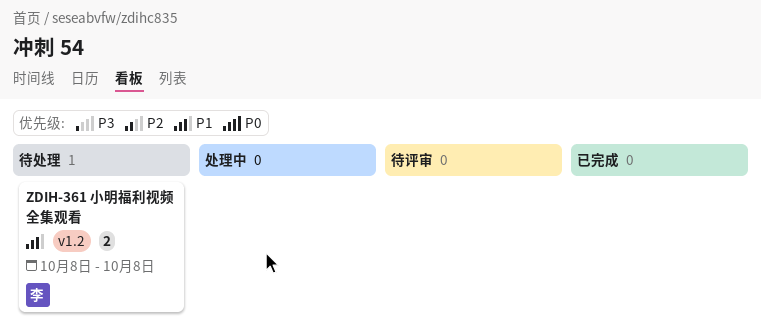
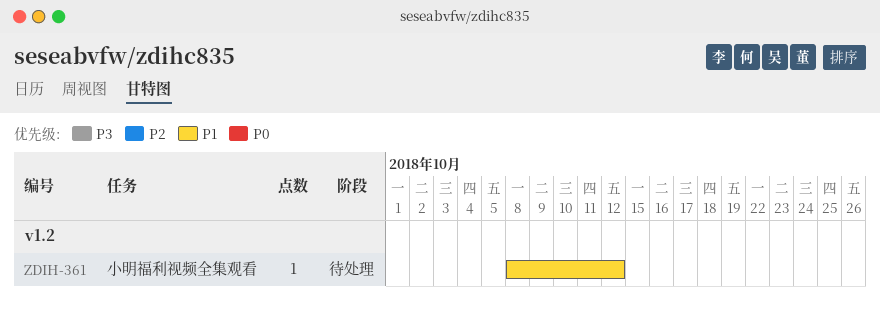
ZDIH-361, estimate: 2 -> 1
ZDIH-361, due: Oct 8 -> Oct 12

